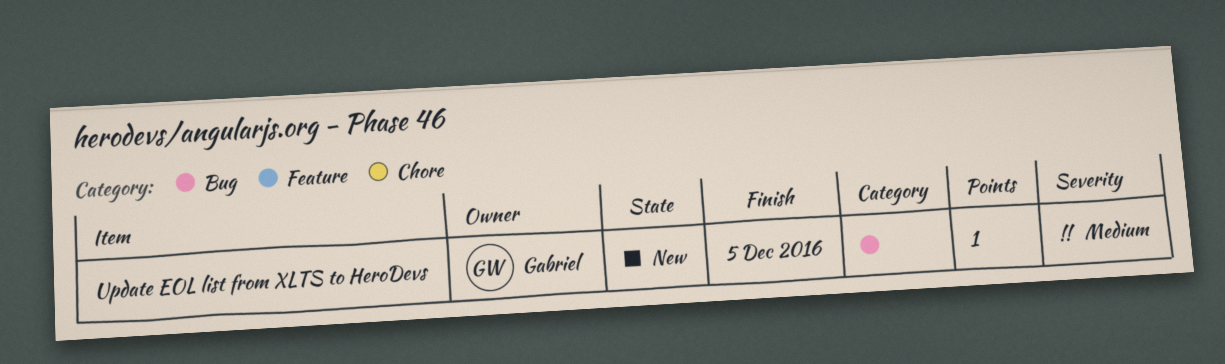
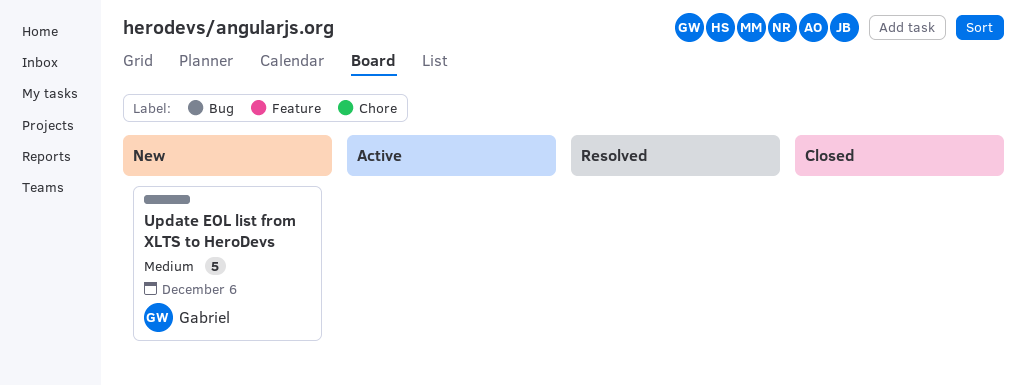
Update EOL list from XLTS to HeroDevs, estimate: 1 -> 5
Update EOL list from XLTS to HeroDevs, due: Dec 5 -> Dec 6

